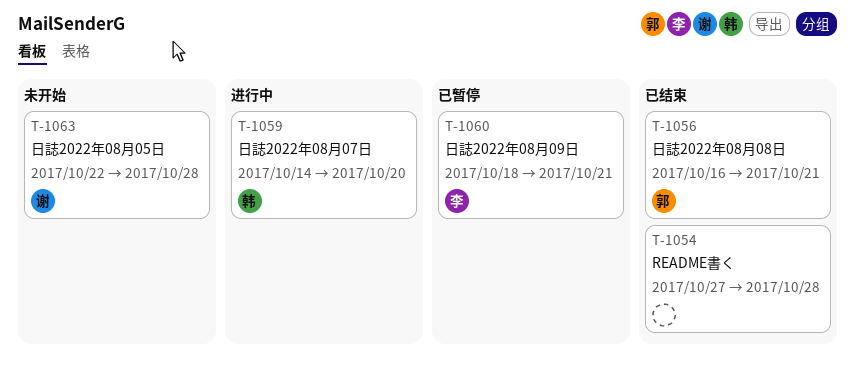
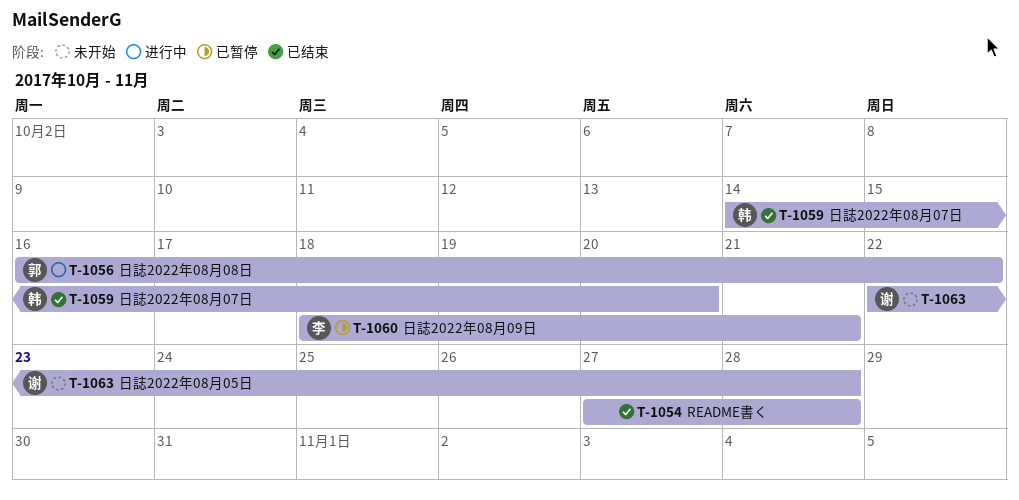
T-1056, status: 已结束 -> 进行中
T-1056, due: Oct 21 -> Oct 22
T-1059, status: 进行中 -> 已结束

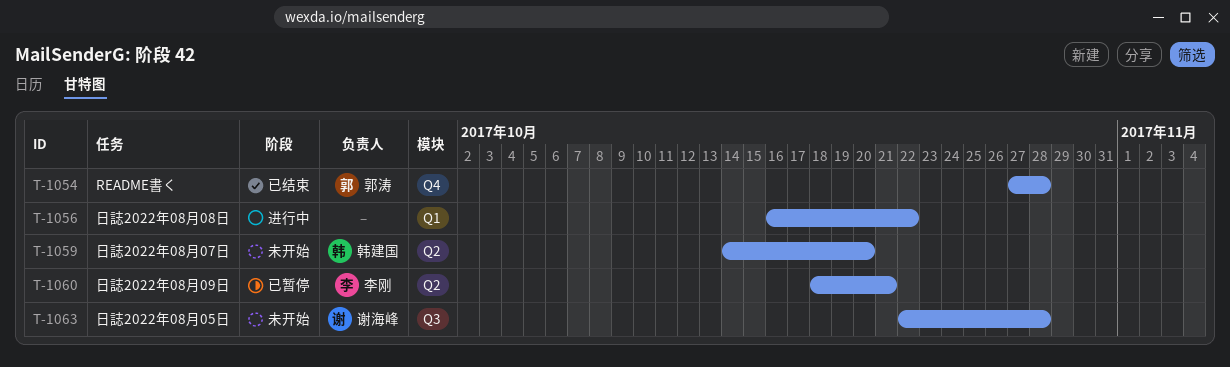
T-1054, owner: none -> 郭涛
T-1056, owner: 郭涛 -> none
T-1059, status: 已结束 -> 未开始

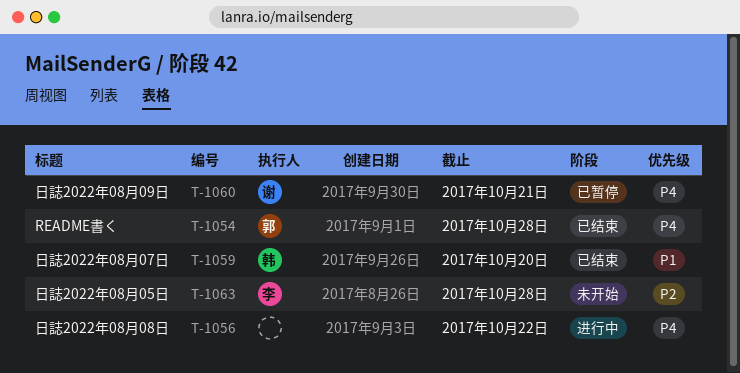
T-1059, status: 未开始 -> 已结束
T-1060, owner: 李刚 -> 谢海峰
T-1063, owner: 谢海峰 -> 李刚

